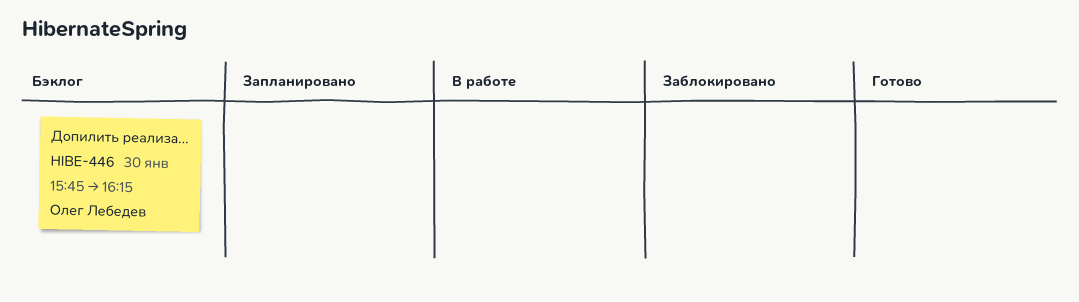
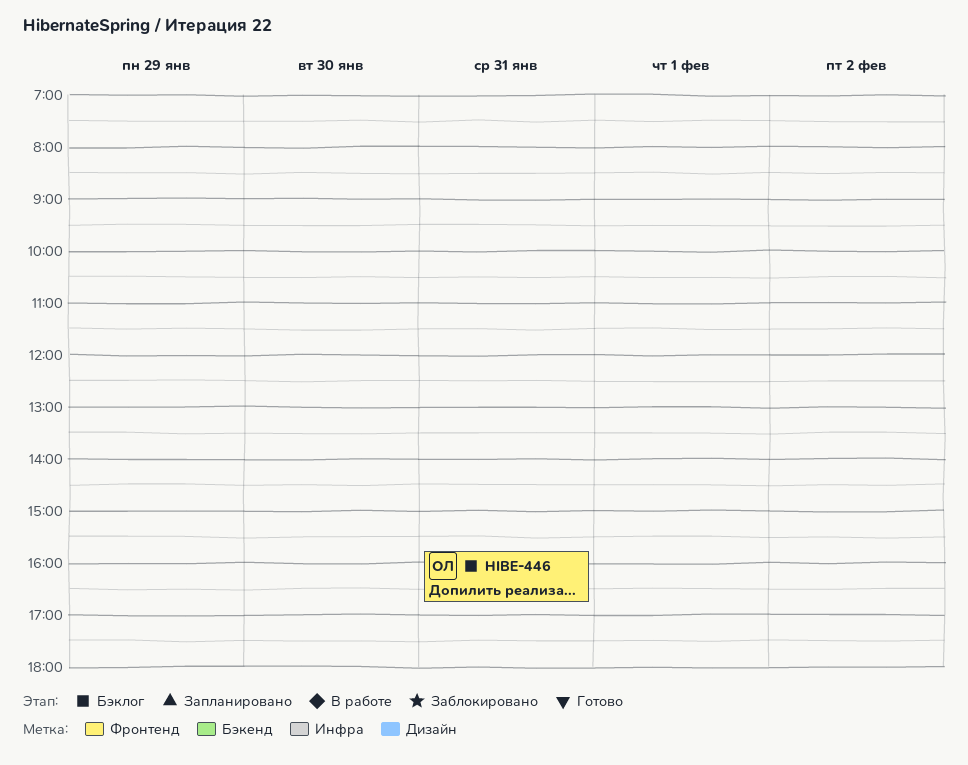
HIBE-446, day: Jan 30 -> Jan 31
HIBE-446, ends: 16:15 -> 16:45

